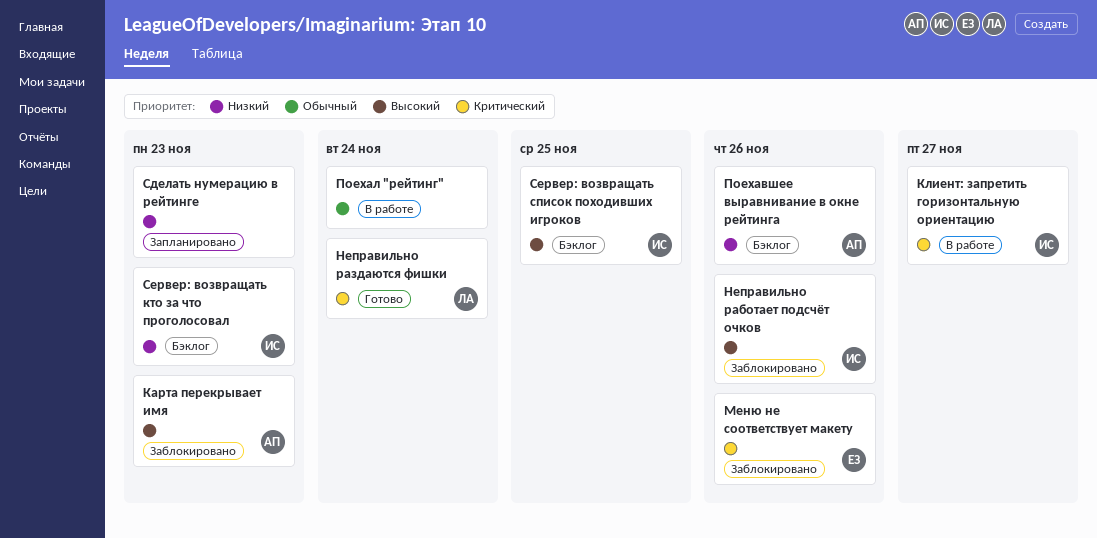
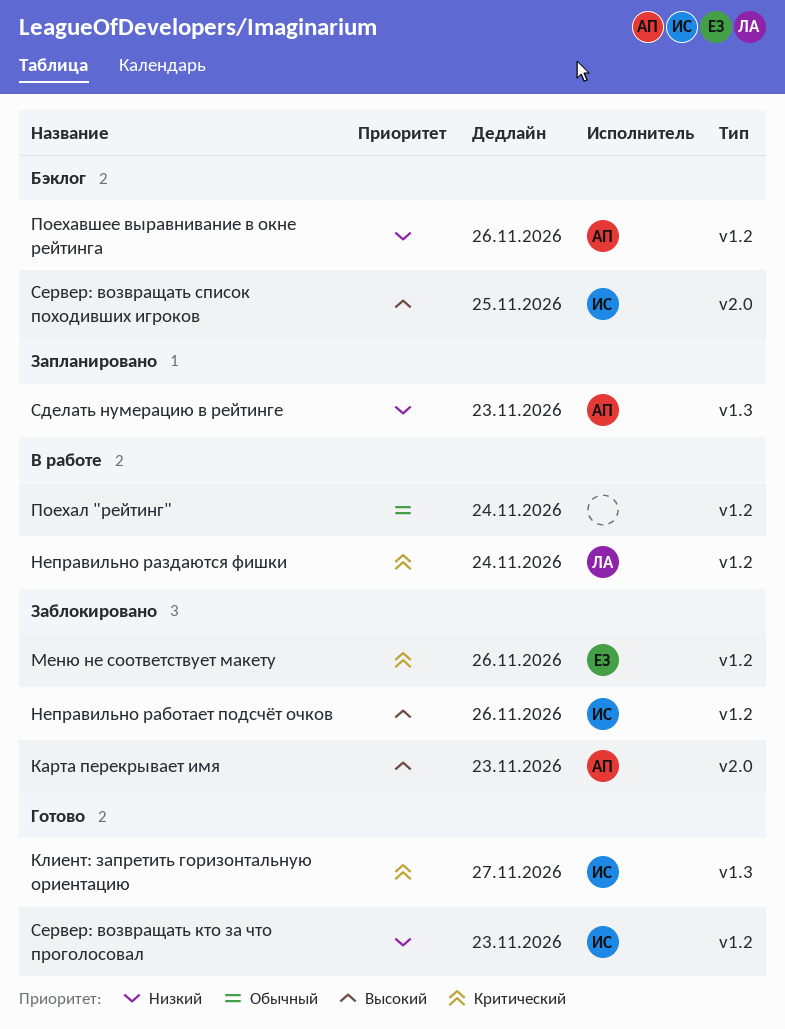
Клиент: запретить горизонтальную ориентацию, status: В работе -> Готово
Неправильно раздаются фишки, status: Готово -> В работе
Сделать нумерацию в рейтинге, owner: none -> АП
Сервер: возвращать кто за что проголосовал, status: Бэклог -> Готово

